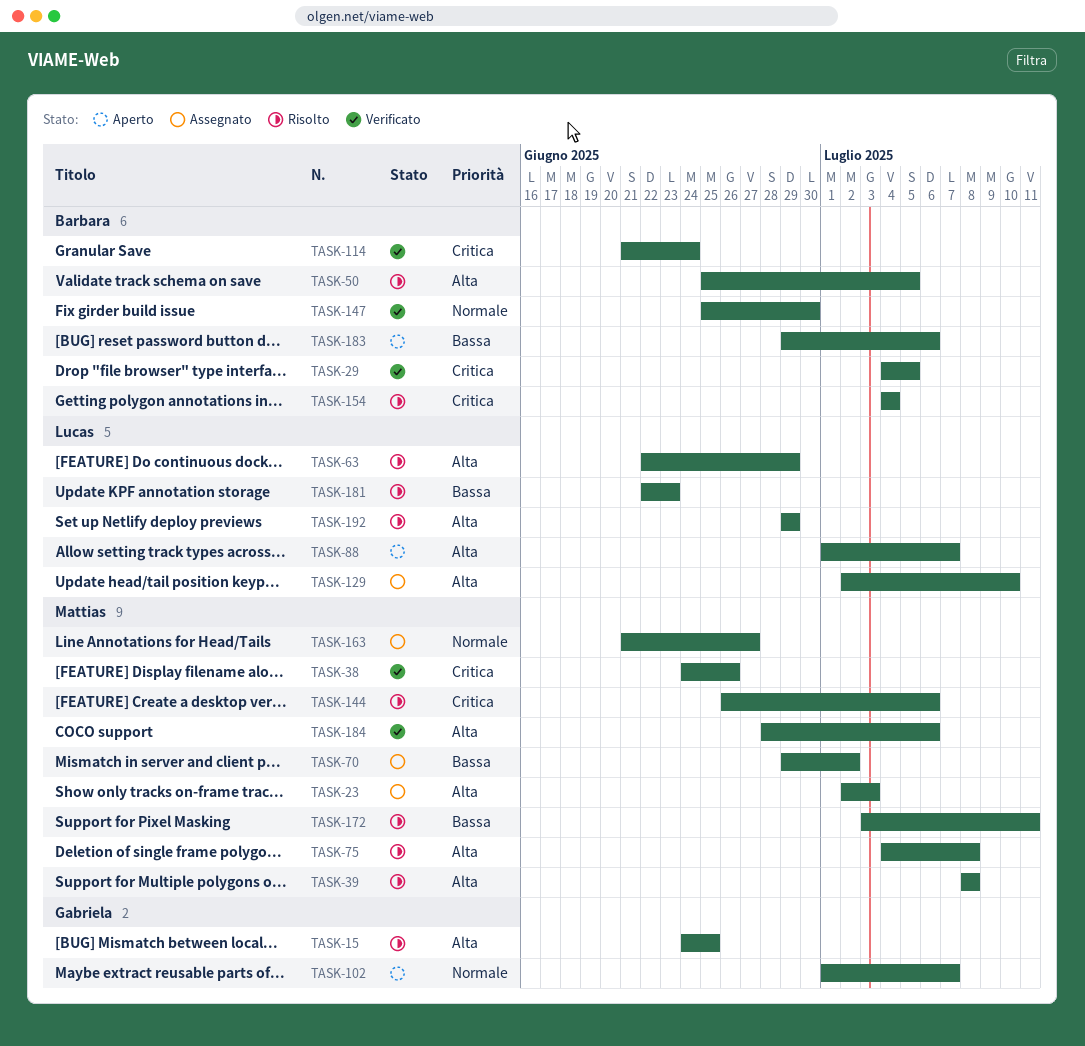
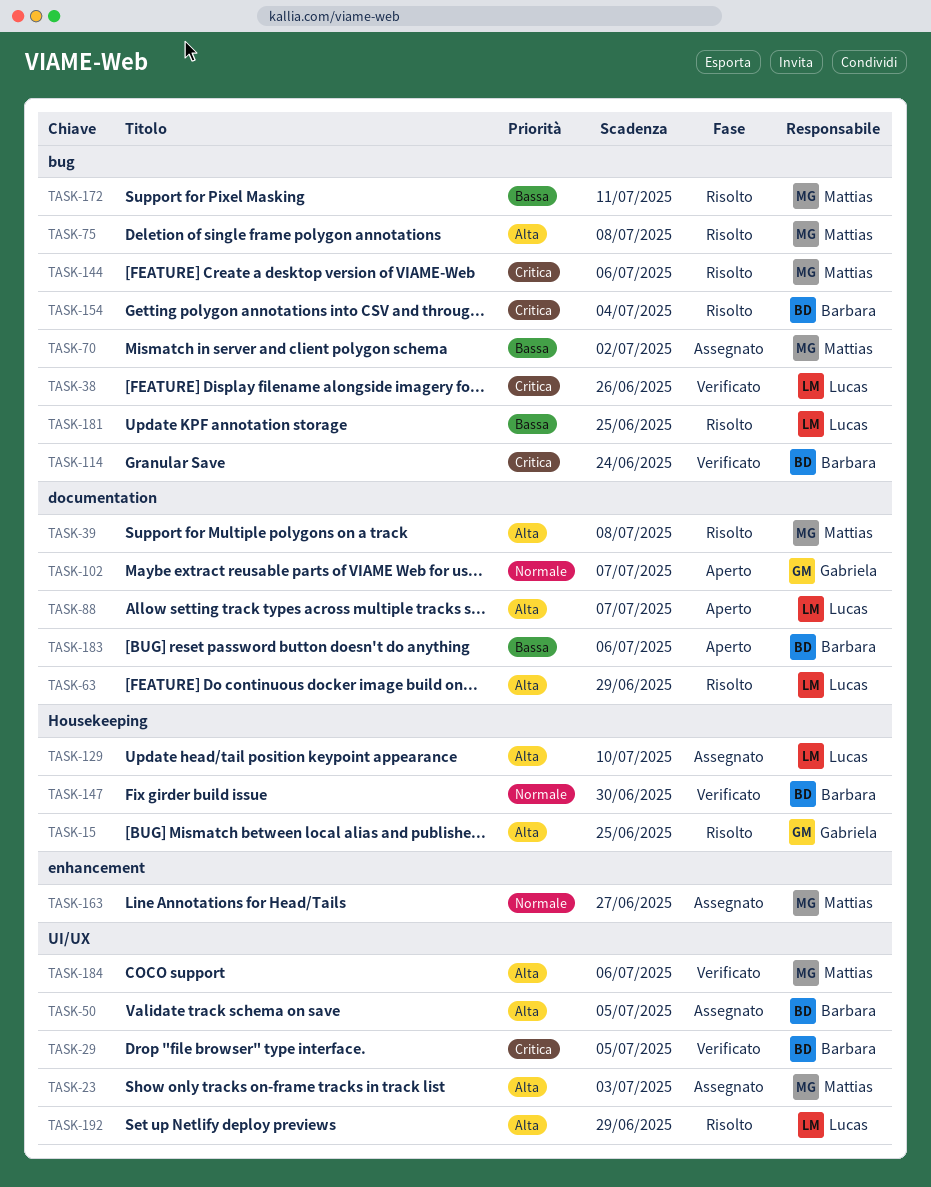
TASK-38, owner: Mattias -> Lucas
TASK-50, status: Risolto -> Assegnato
TASK-181, due: Jun 23 -> Jun 25

